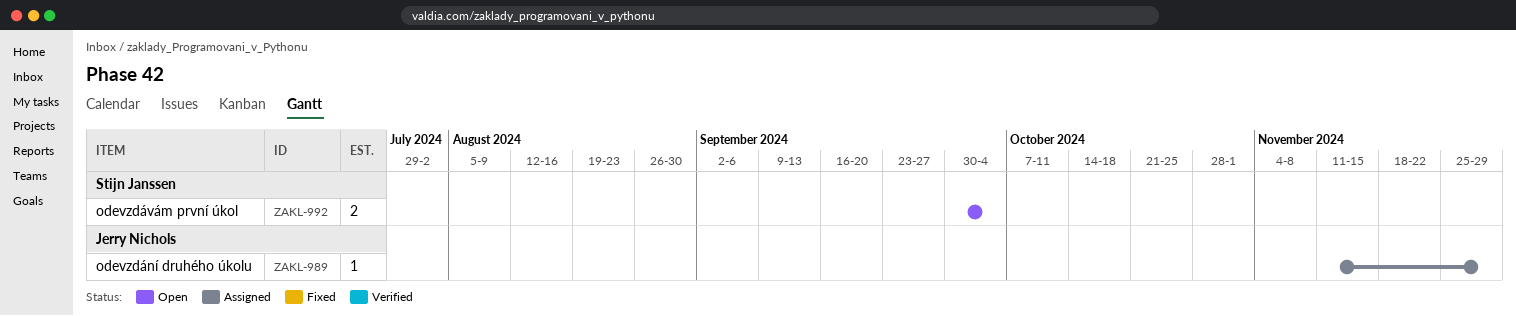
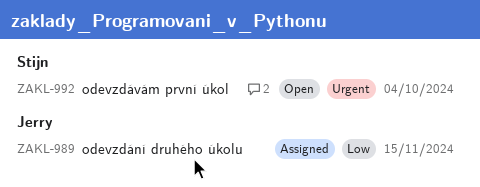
ZAKL-989, due: Nov 29 -> Nov 15

